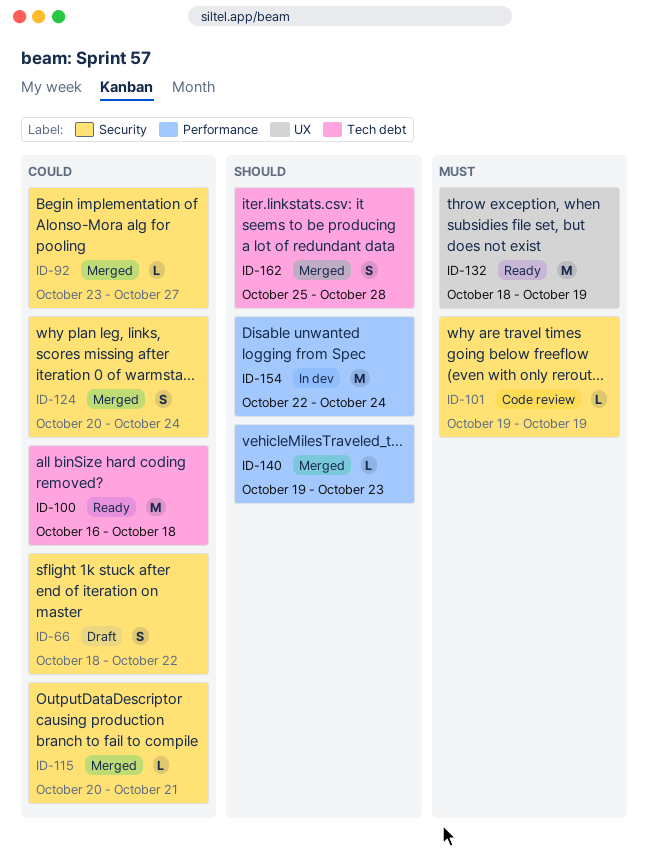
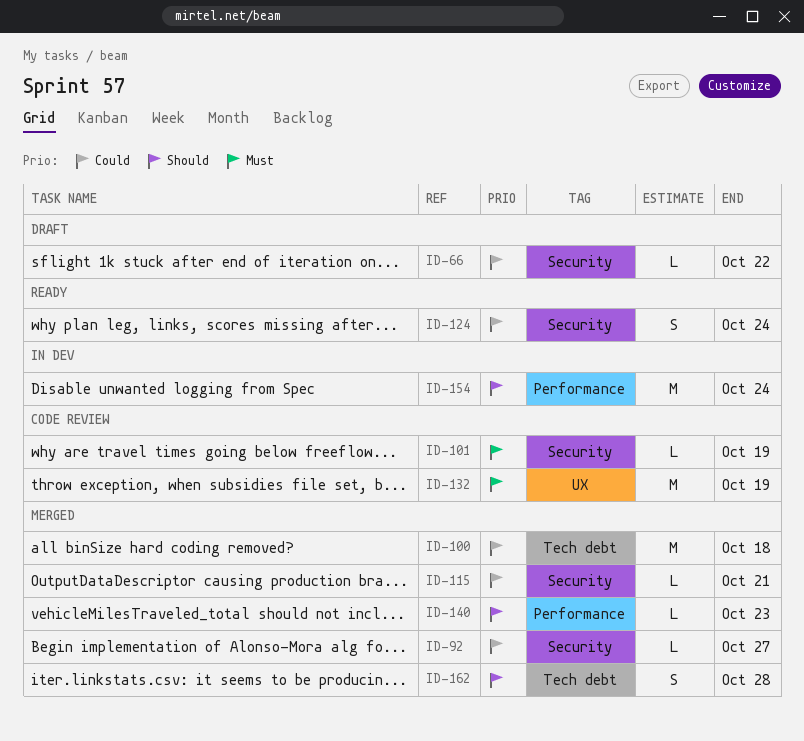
ID-66, estimate: S -> L
ID-100, status: Ready -> Merged
ID-124, status: Merged -> Ready
ID-132, status: Ready -> Code review

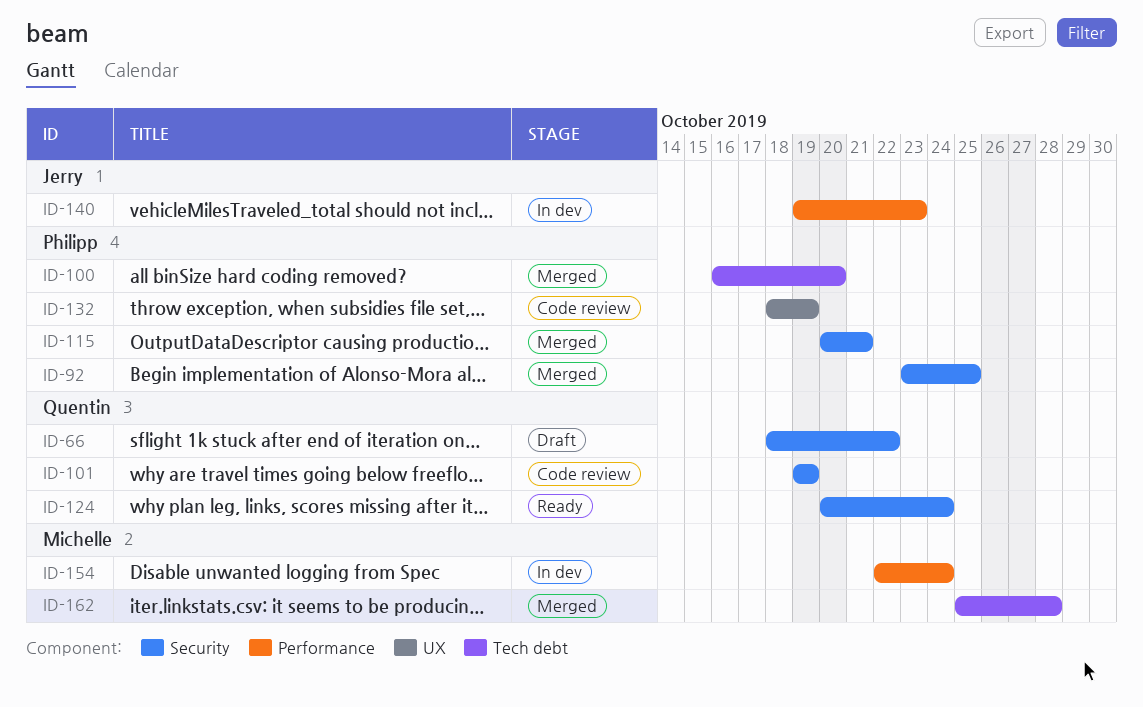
ID-92, due: Oct 27 -> Oct 25
ID-100, due: Oct 18 -> Oct 20
ID-140, status: Merged -> In dev

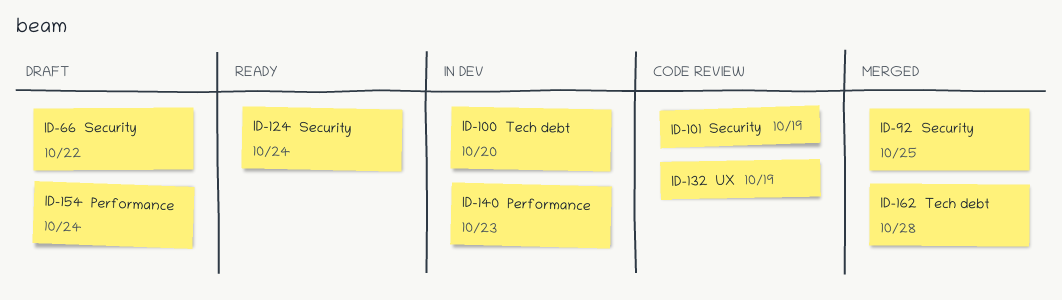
ID-100, status: Merged -> In dev
ID-115: present -> none
ID-154, status: In dev -> Draft

